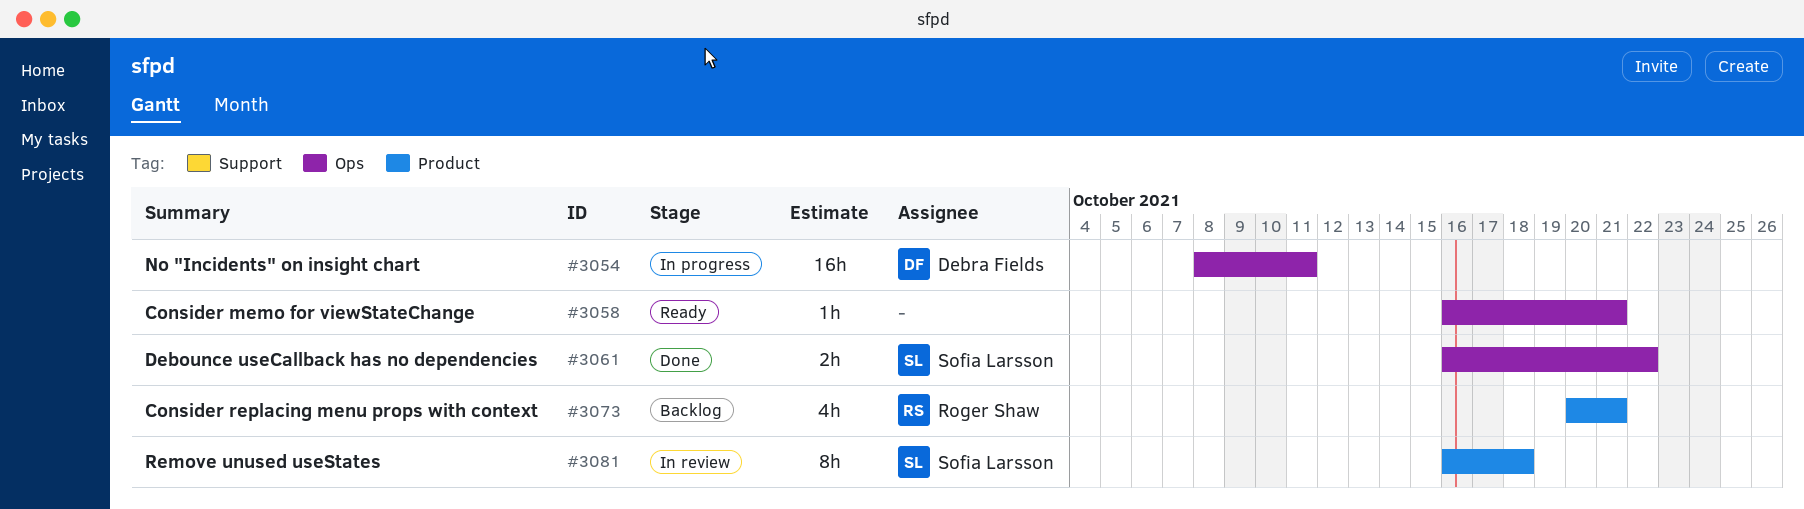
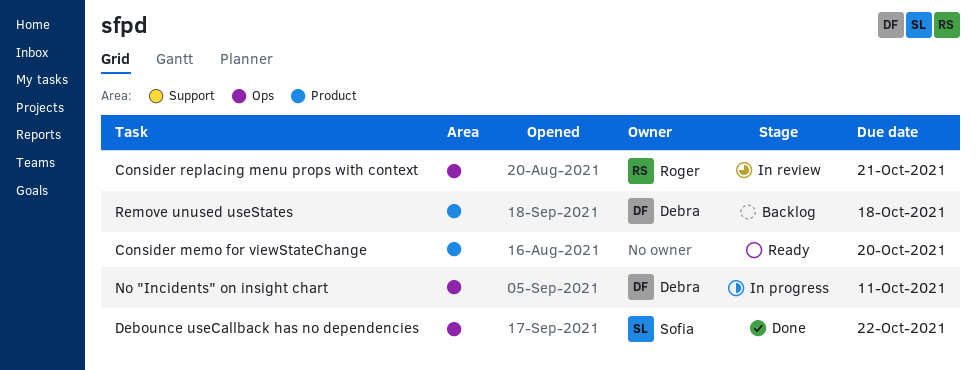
Consider memo for viewStateChange, label: Ops -> Product
Consider memo for viewStateChange, due: Oct 21 -> Oct 20
Consider replacing menu props with context, status: Backlog -> In review
Consider replacing menu props with context, label: Product -> Ops
Remove unused useStates, status: In review -> Backlog
Remove unused useStates, owner: Sofia Larsson -> Debra Fields

